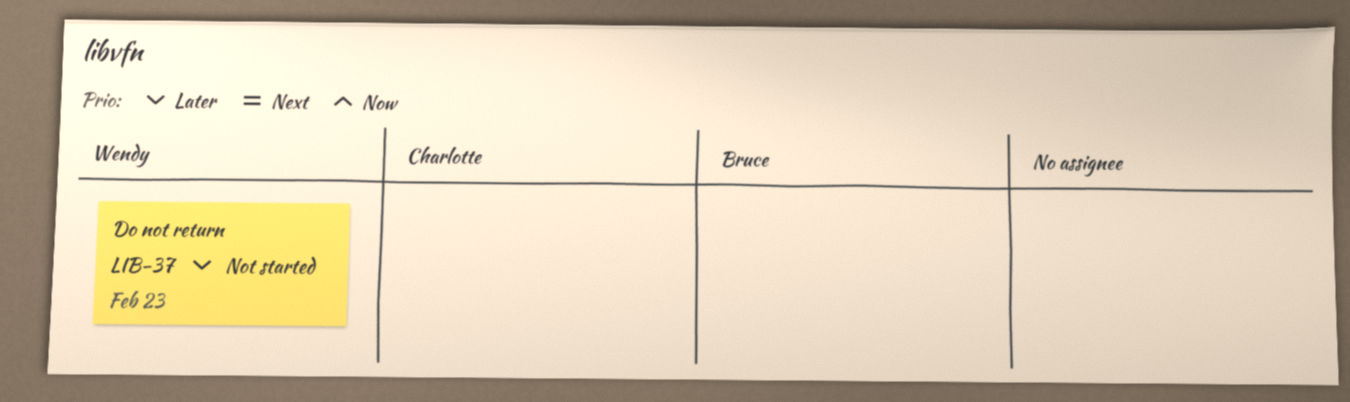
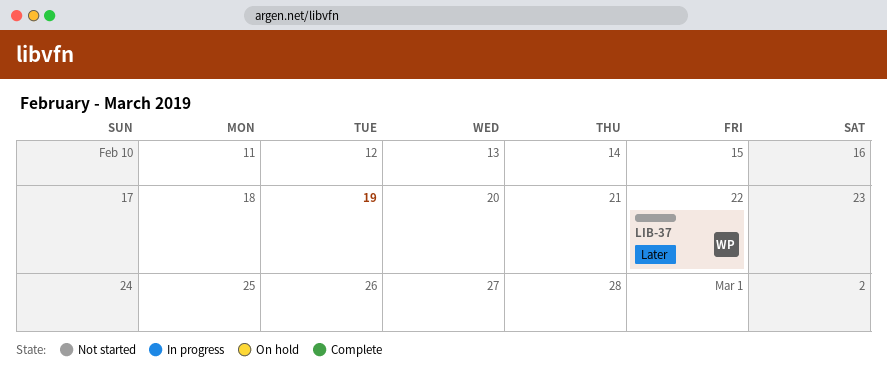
LIB-37, due: Feb 23 -> Feb 22

